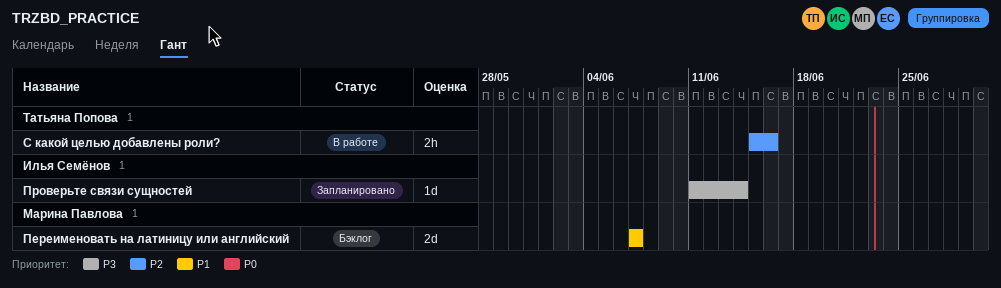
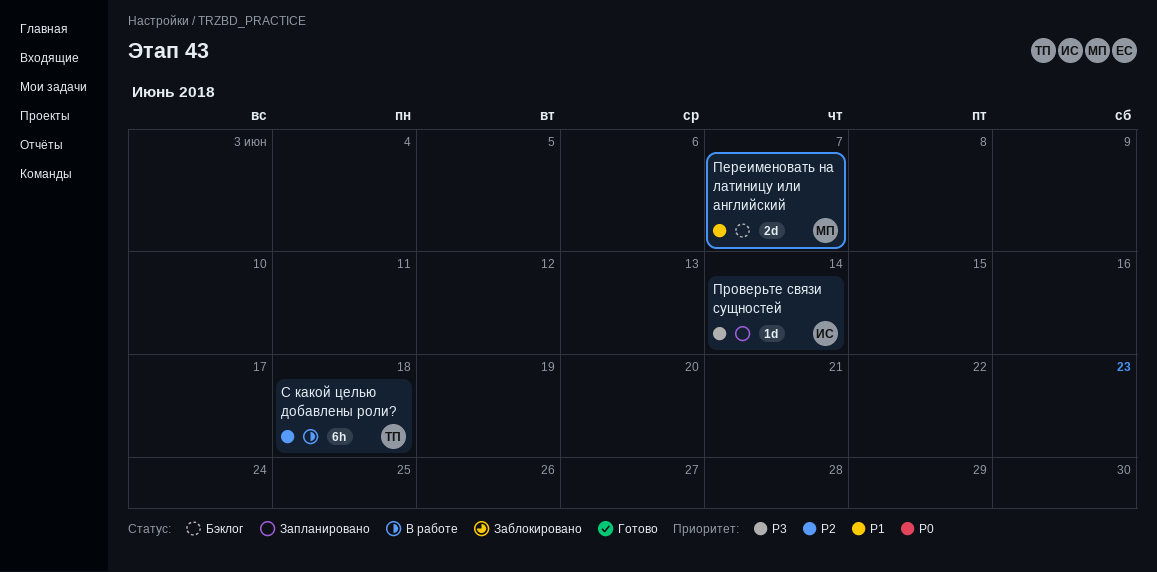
С какой целью добавлены роли?, estimate: 2h -> 6h
С какой целью добавлены роли?, due: Jun 16 -> Jun 18

